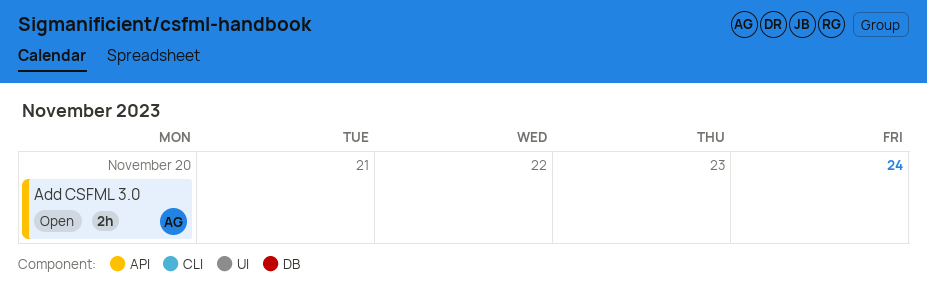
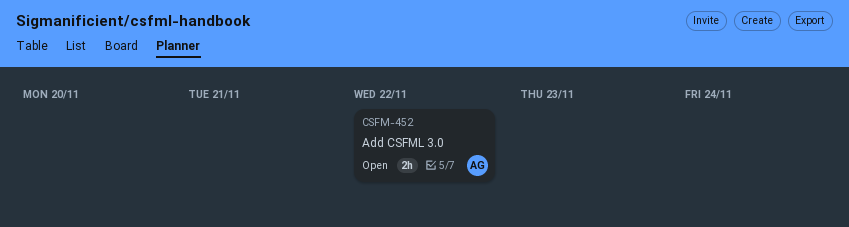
Add CSFML 3.0, due: Nov 20 -> Nov 22

